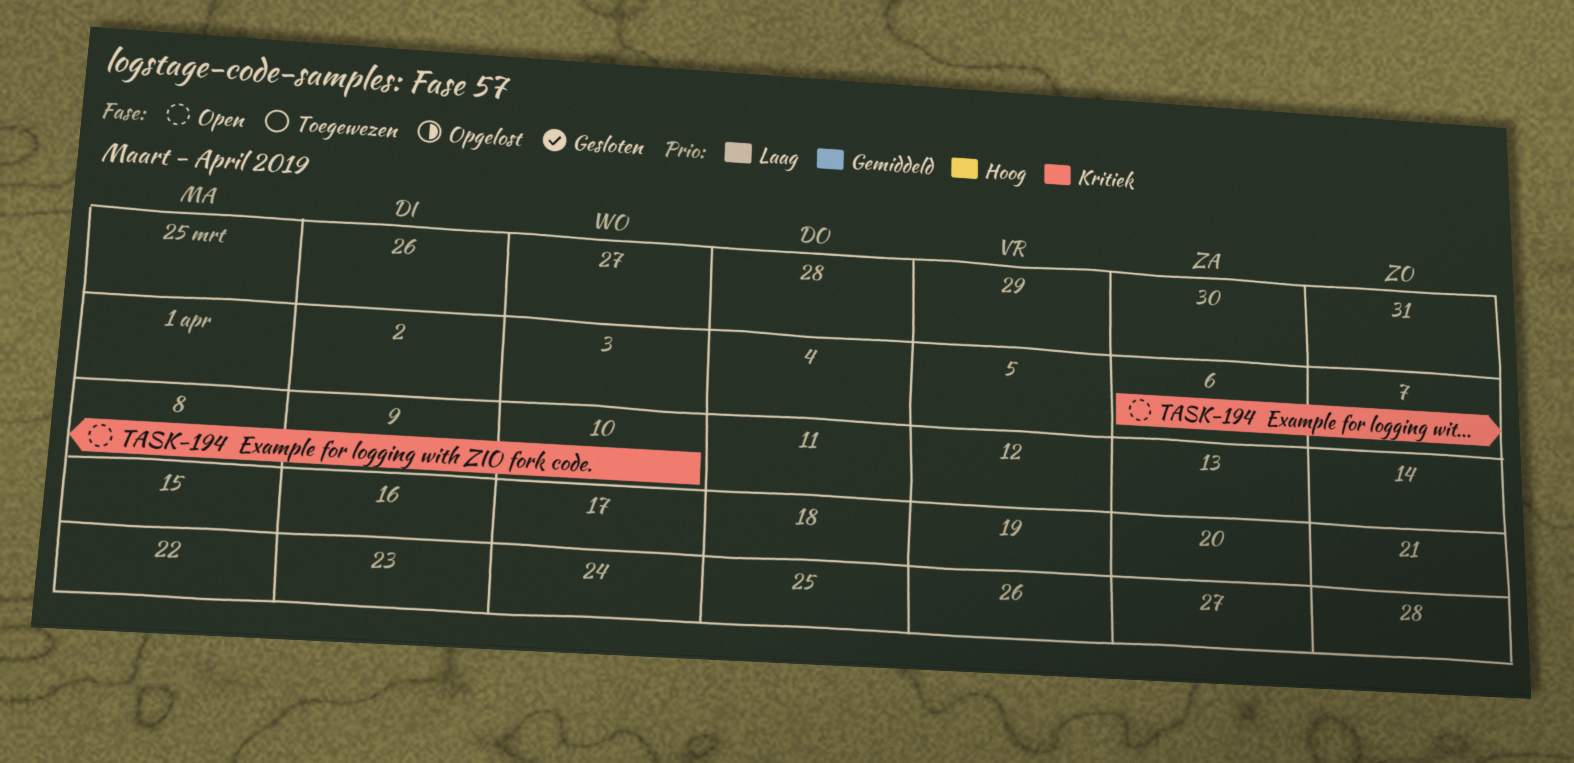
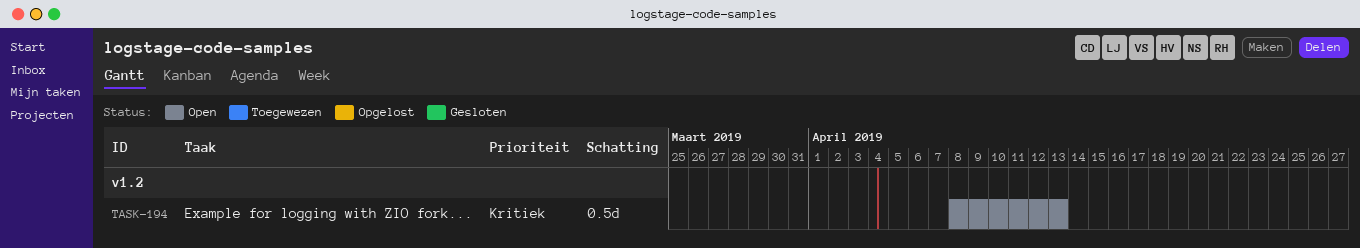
TASK-194, start: Apr 6 -> Apr 8
TASK-194, due: Apr 10 -> Apr 13

